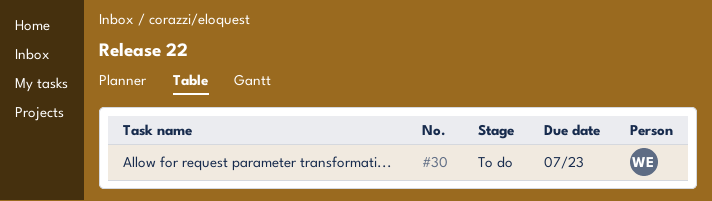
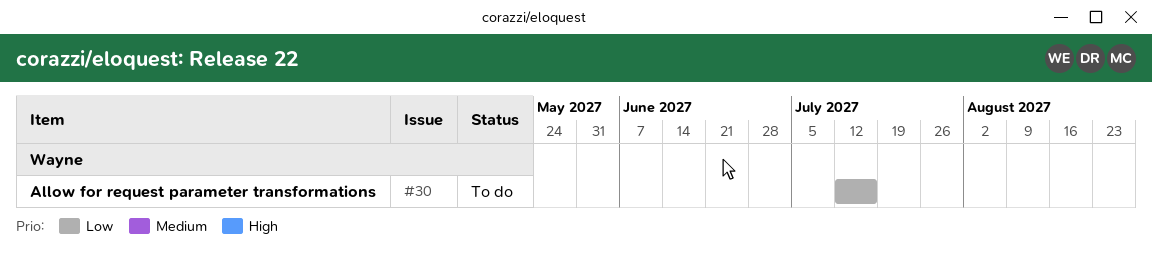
#30, due: Jul 23 -> Jul 16

